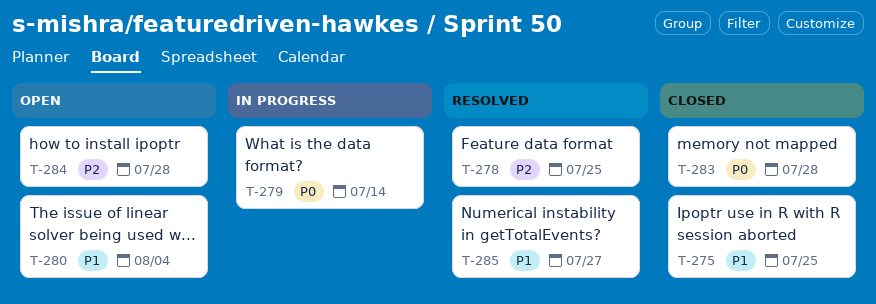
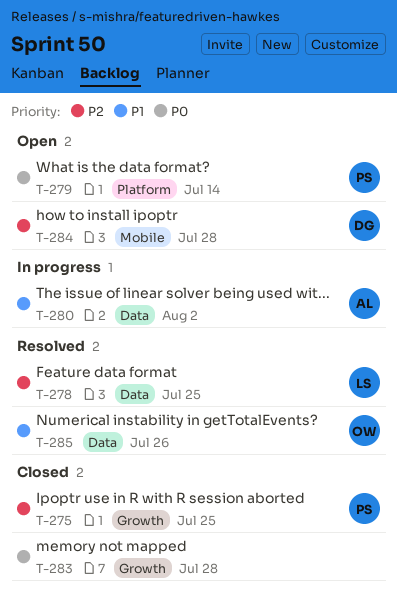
T-275, priority: P1 -> P2
T-279, status: In progress -> Open
T-280, status: Open -> In progress
T-280, due: Aug 4 -> Aug 2
T-285, due: Jul 27 -> Jul 26

